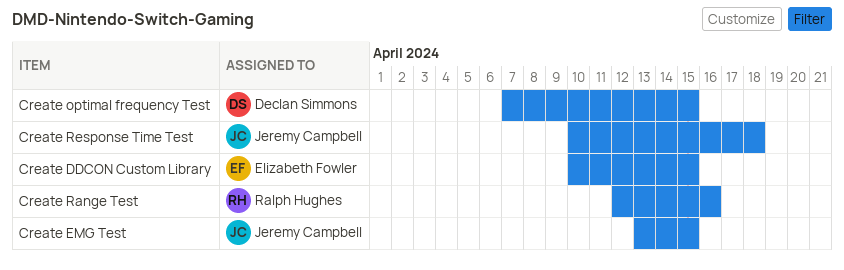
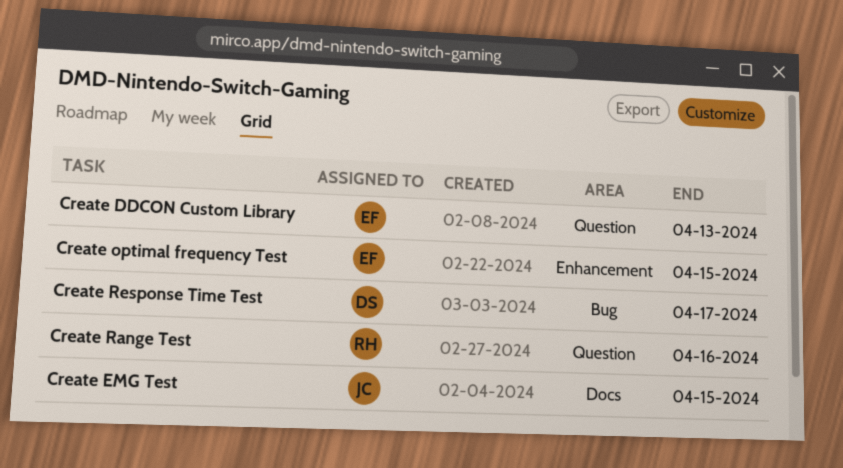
Create DDCON Custom Library, due: Apr 15 -> Apr 13
Create optimal frequency Test, owner: Declan Simmons -> Elizabeth Fowler
Create Response Time Test, owner: Jeremy Campbell -> Declan Simmons
Create Response Time Test, due: Apr 18 -> Apr 17

